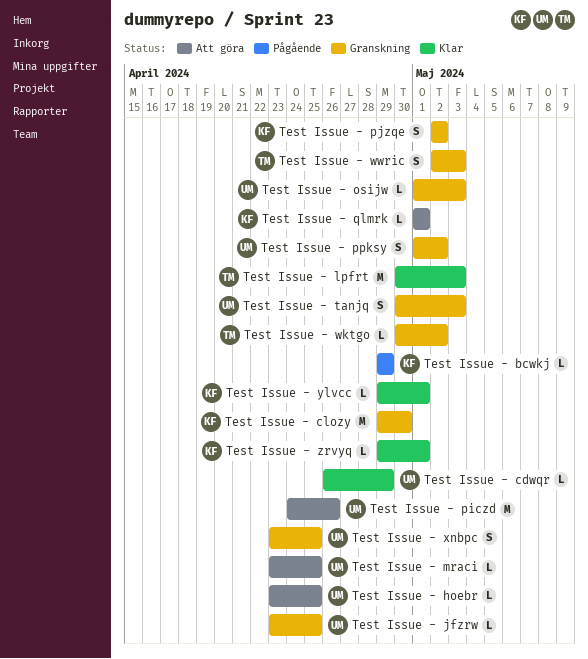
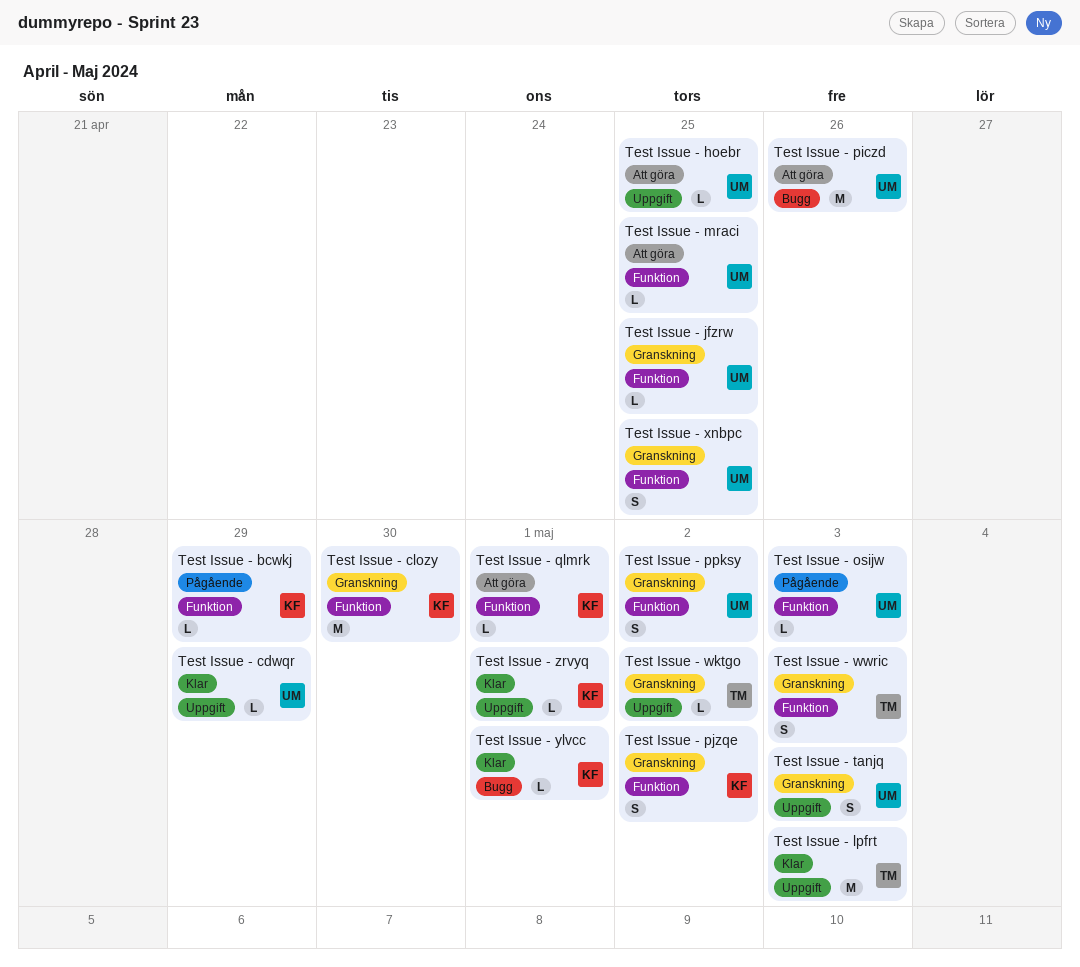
Test Issue - osijw, status: Granskning -> Pågående

